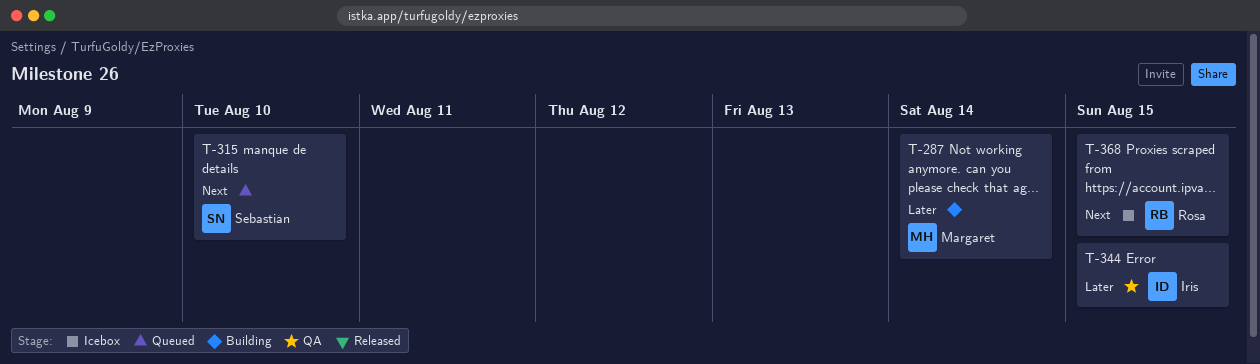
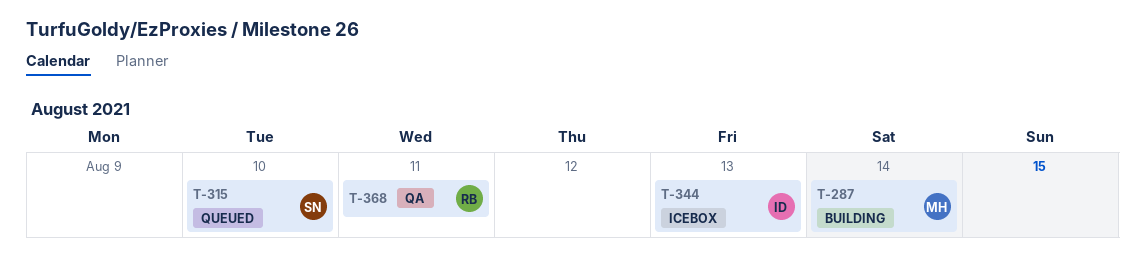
T-344, status: QA -> Icebox
T-344, due: Aug 15 -> Aug 13
T-368, status: Icebox -> QA
T-368, due: Aug 15 -> Aug 11

